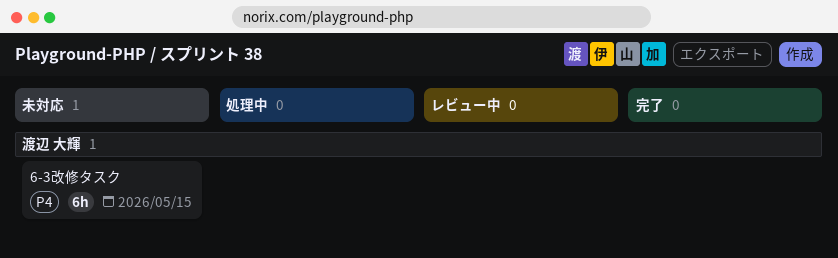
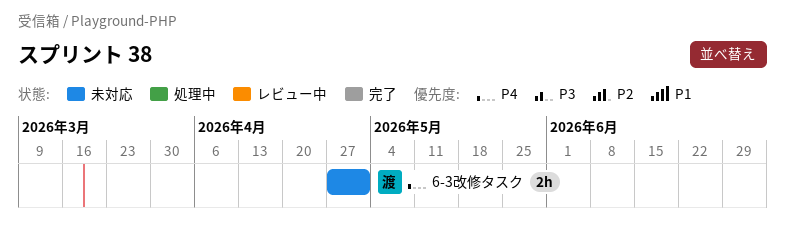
6-3改修タスク, estimate: 6h -> 2h
6-3改修タスク, due: May 15 -> May 1

